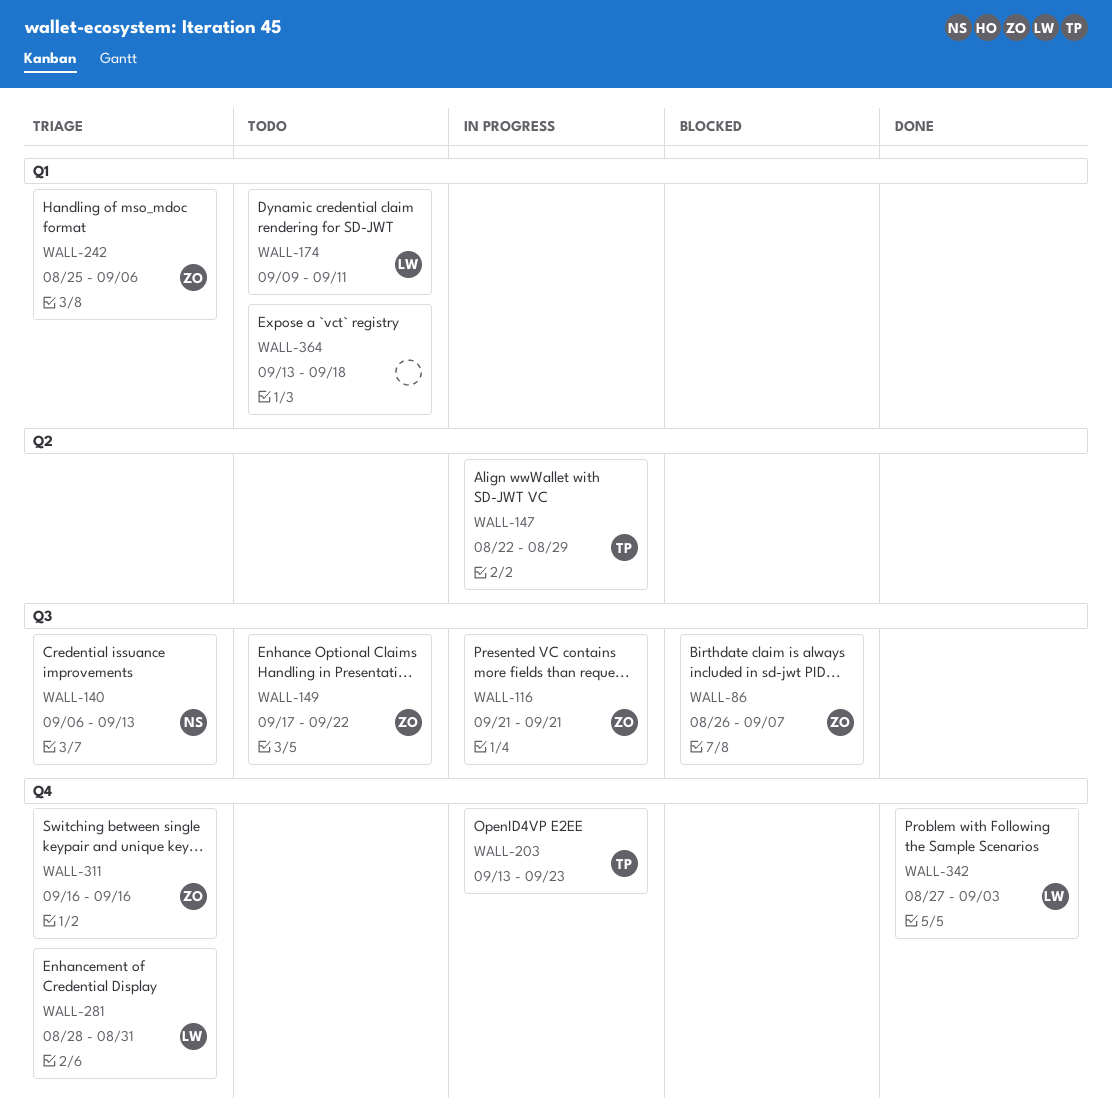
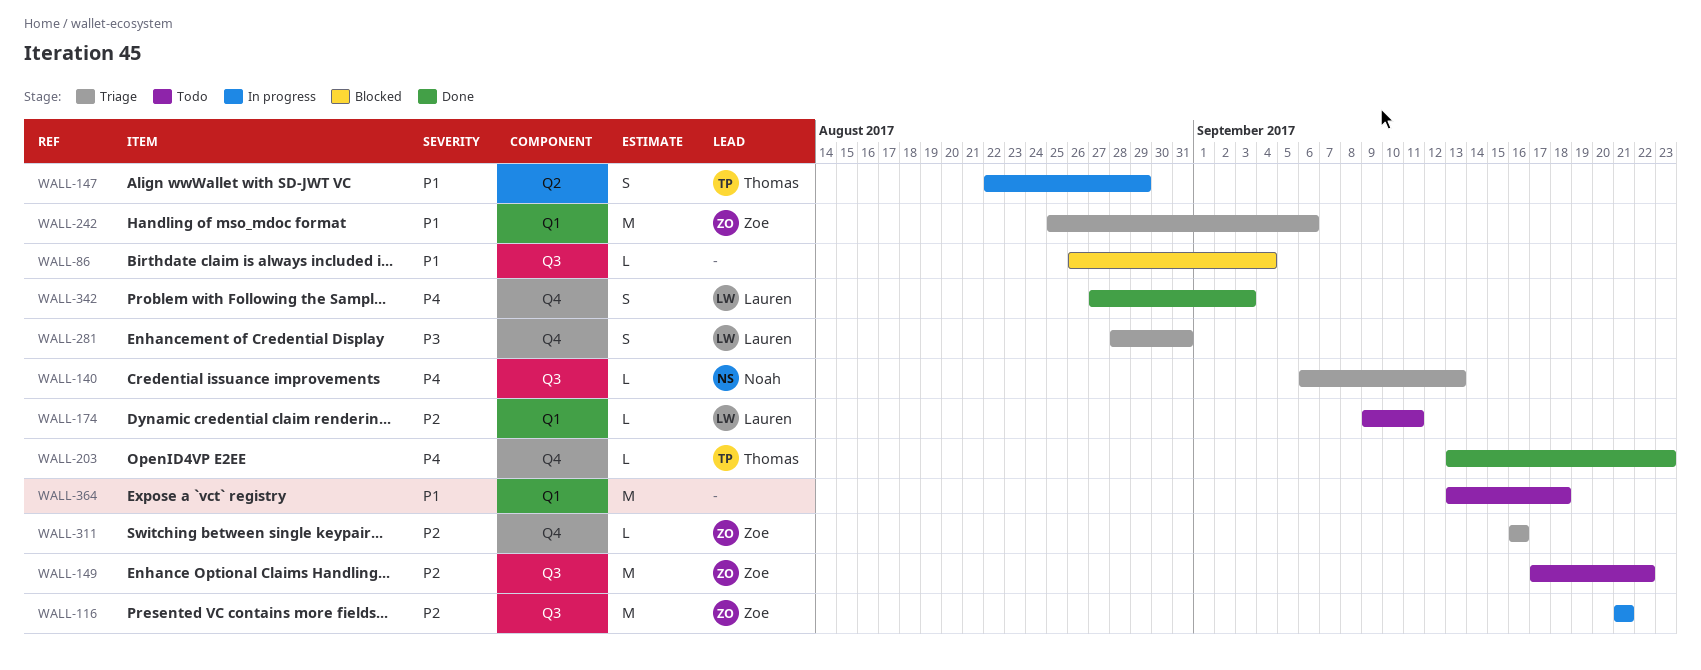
WALL-86, owner: Zoe -> none
WALL-86, due: Sep 7 -> Sep 4
WALL-203, status: In progress -> Done

